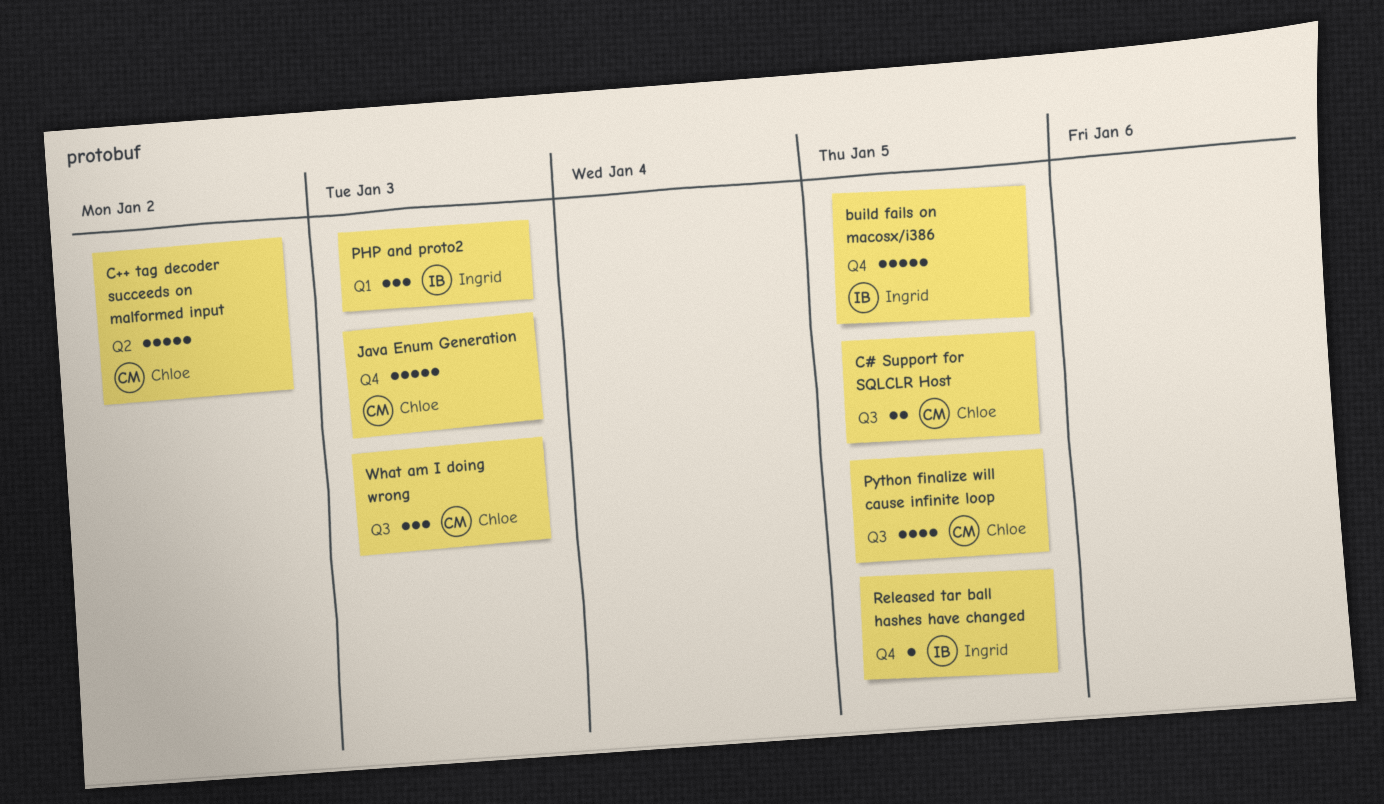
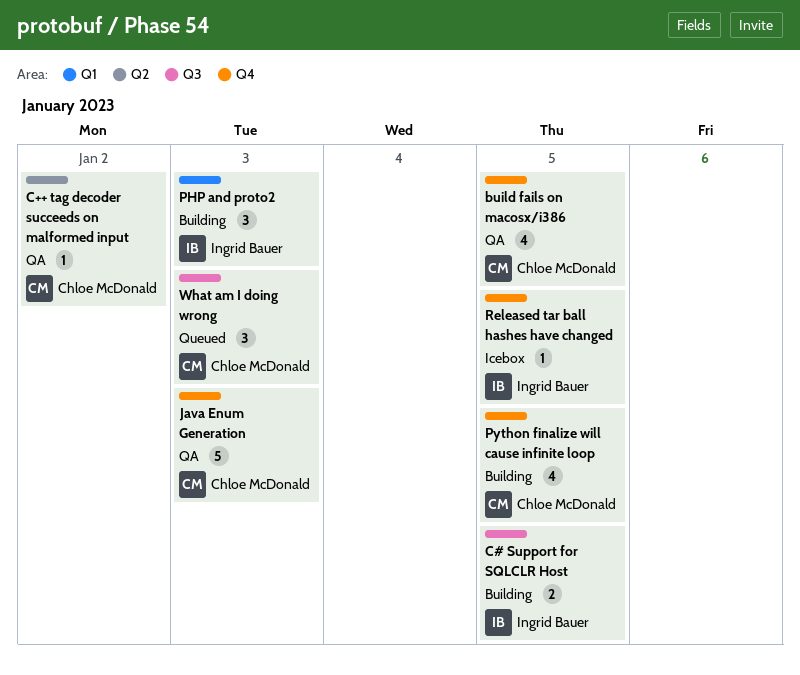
build fails on macosx/i386, owner: Ingrid Bauer -> Chloe McDonald
build fails on macosx/i386, estimate: 5 -> 4
C# Support for SQLCLR Host, owner: Chloe McDonald -> Ingrid Bauer
C++ tag decoder succeeds on malformed input, estimate: 5 -> 1
Python finalize will cause infinite loop, label: Q3 -> Q4

